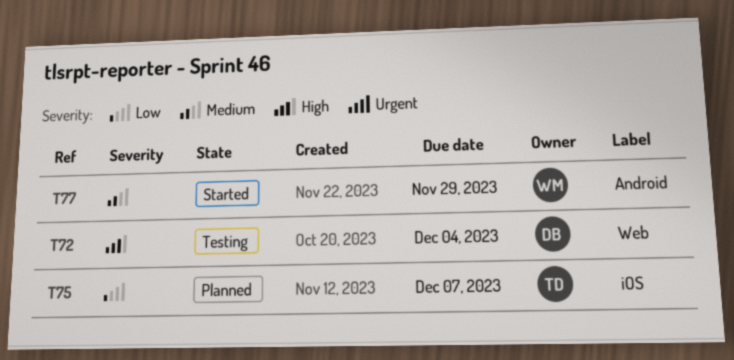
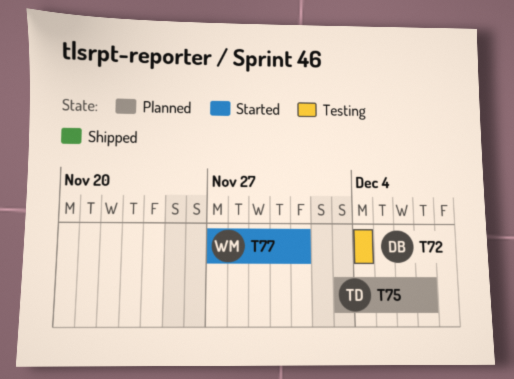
T77, due: Nov 29 -> Dec 1

